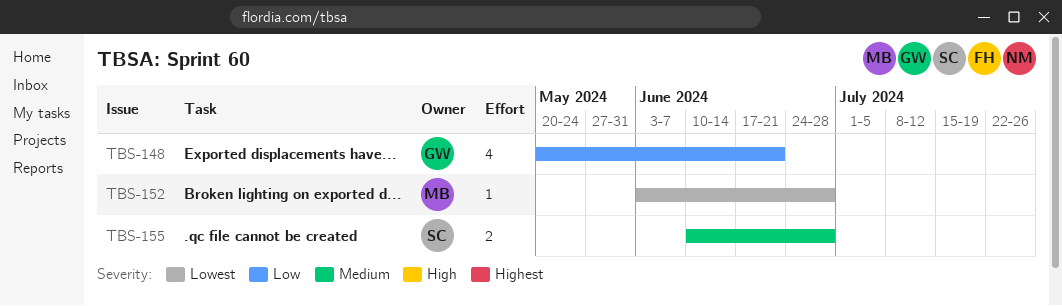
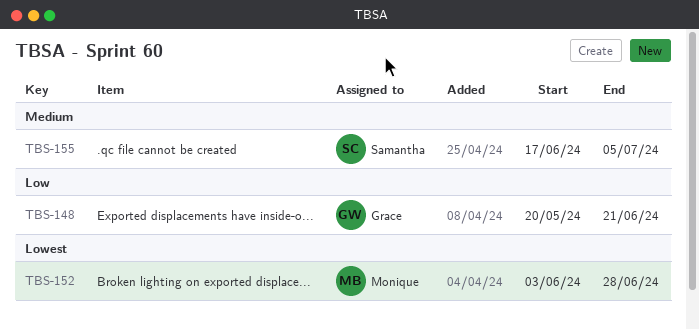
TBS-155, start: Jun 10 -> Jun 17
TBS-155, due: Jun 28 -> Jul 5

